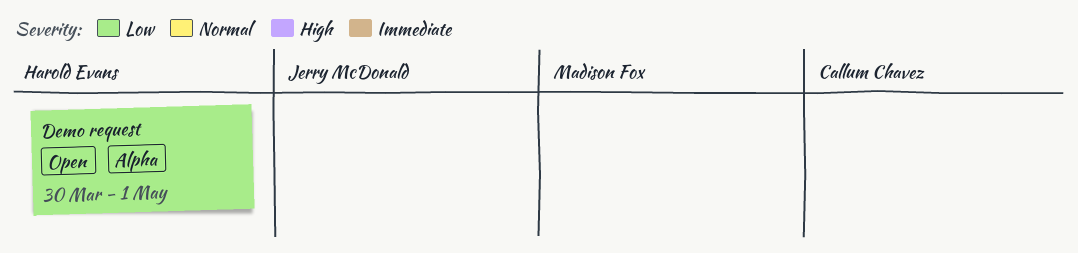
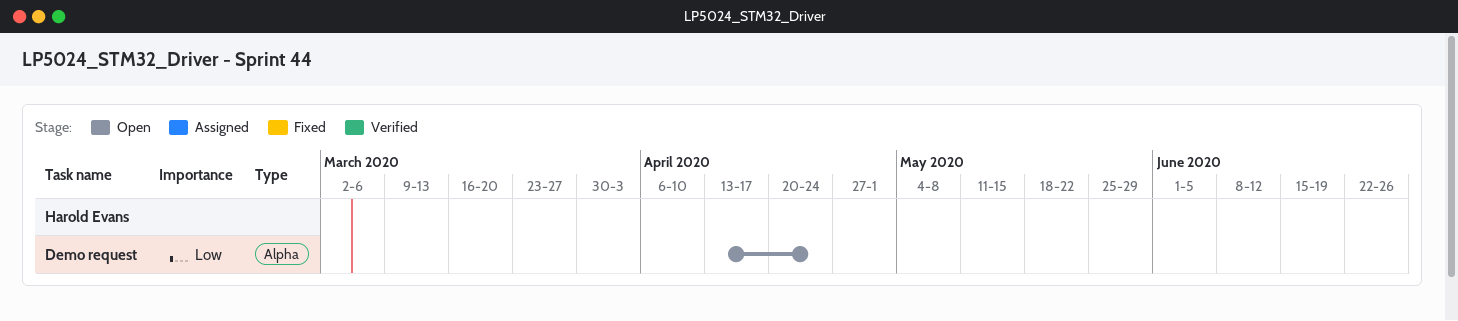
Demo request, start: Mar 30 -> Apr 13
Demo request, due: May 1 -> Apr 24

